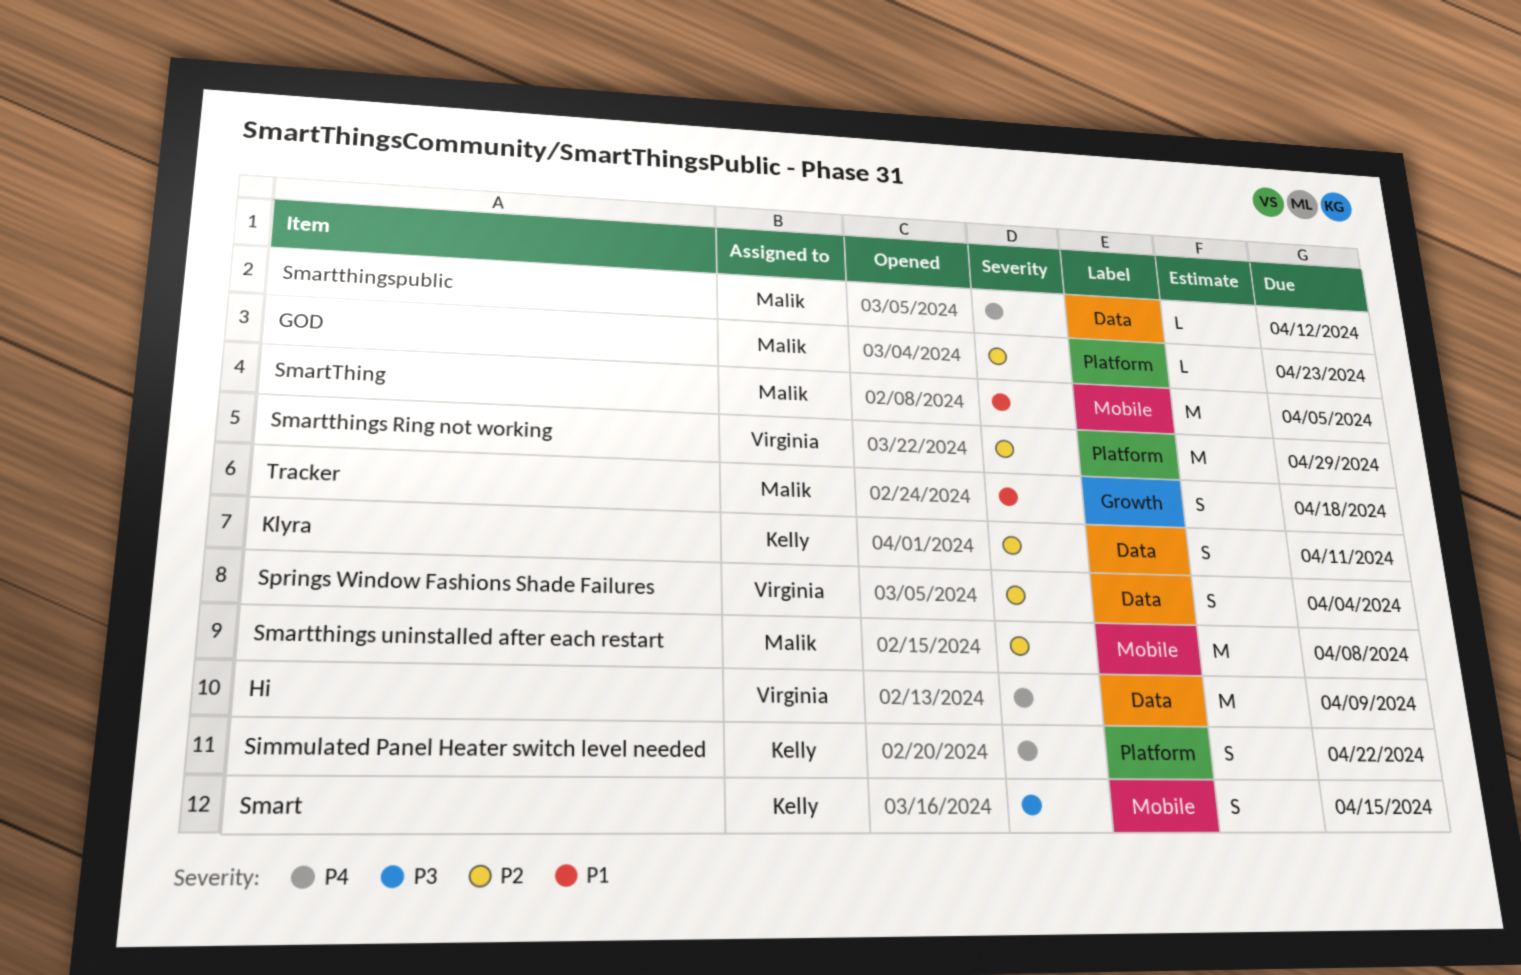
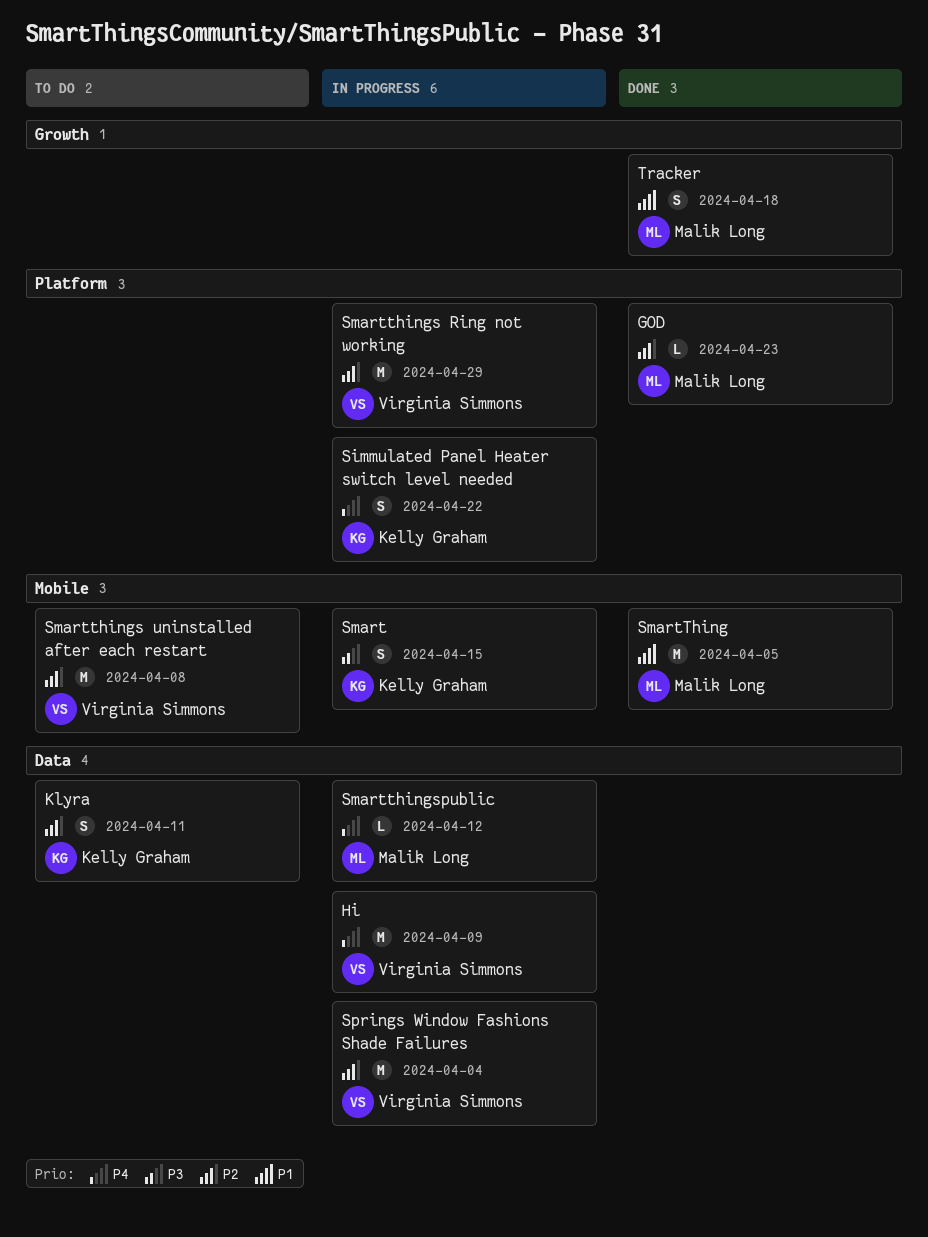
Smartthings uninstalled after each restart, owner: Malik Long -> Virginia Simmons
Springs Window Fashions Shade Failures, estimate: S -> M

